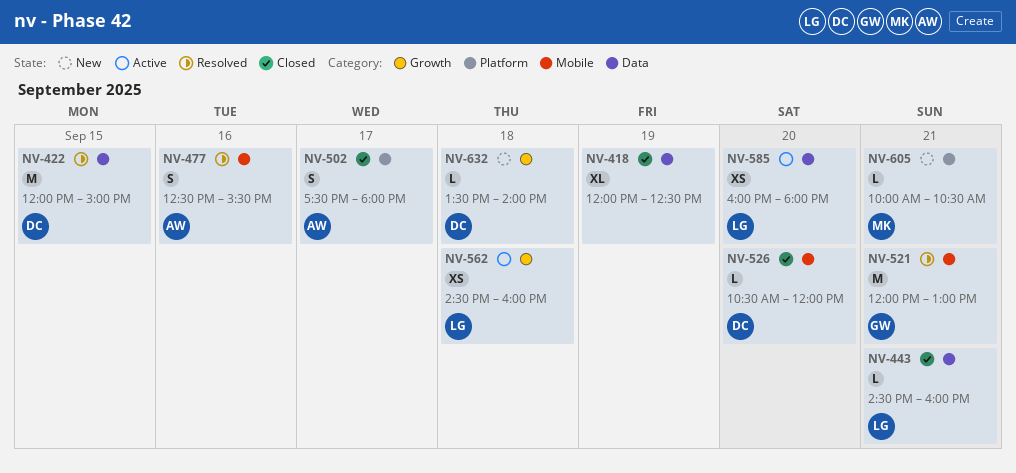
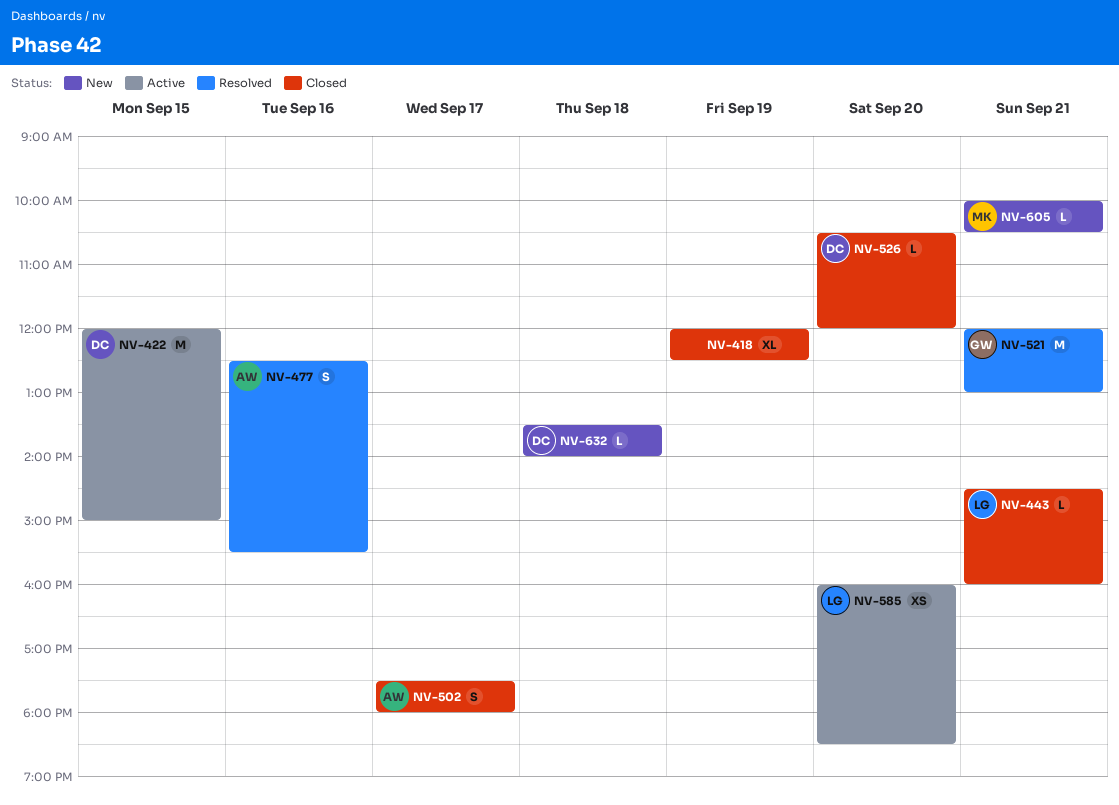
NV-422, status: Resolved -> Active
NV-562: present -> none
NV-585, ends: 18:00 -> 18:30

